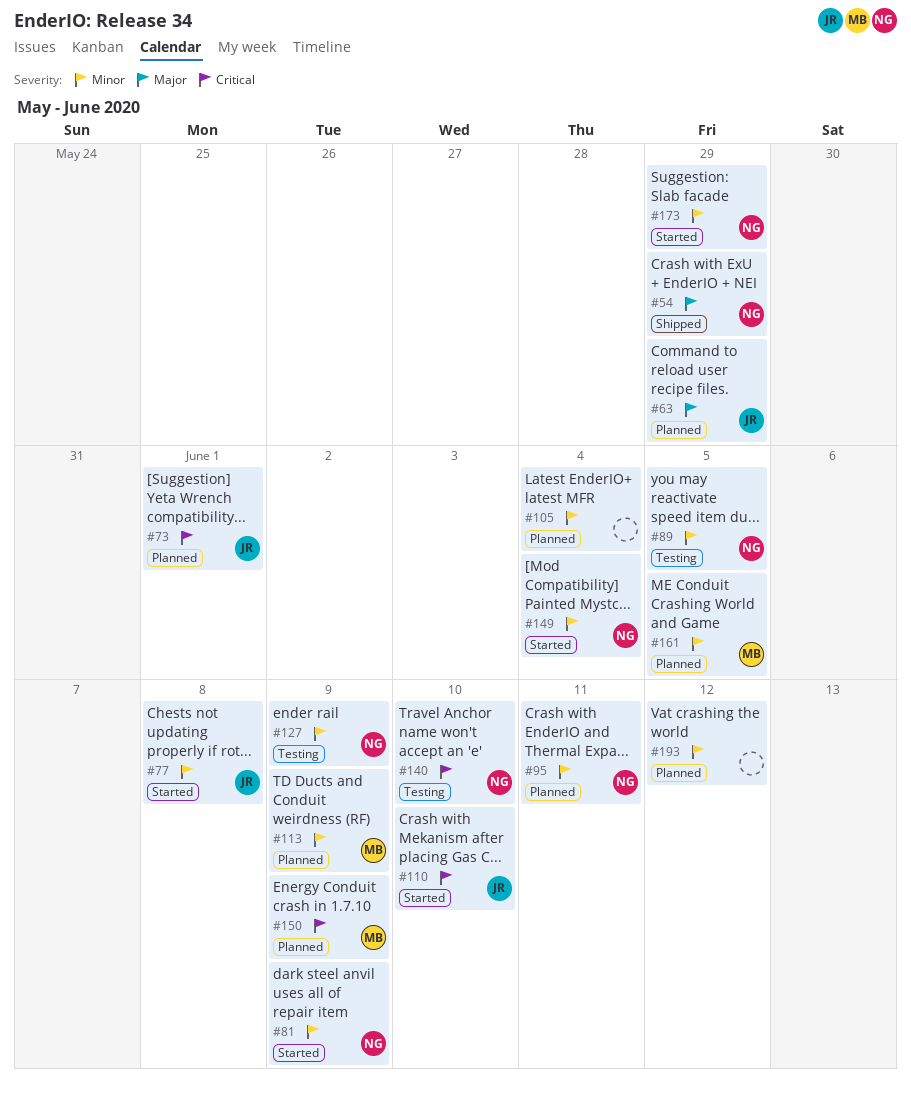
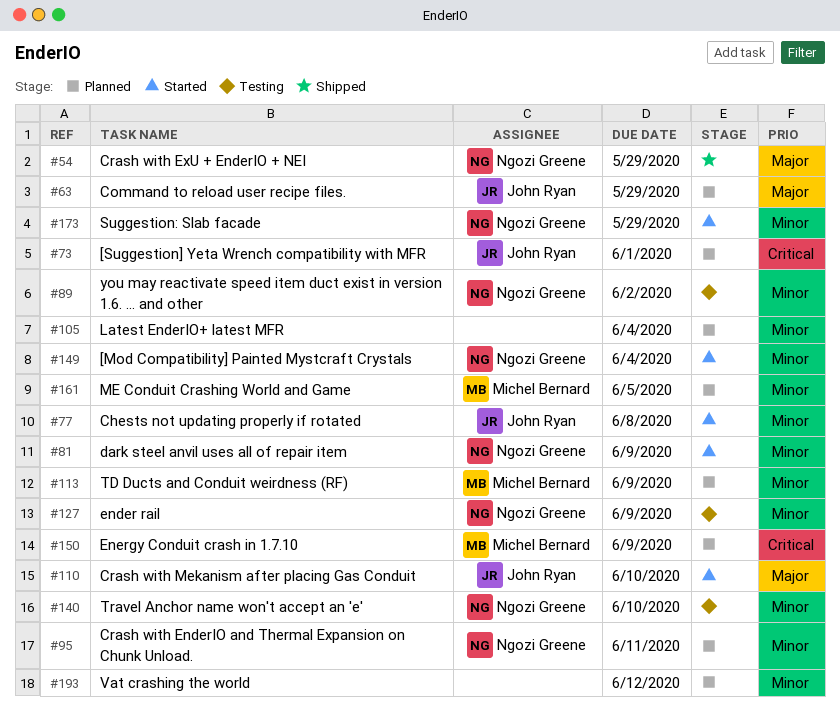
#89, due: Jun 5 -> Jun 2
#110, priority: Critical -> Major
#140, priority: Critical -> Minor

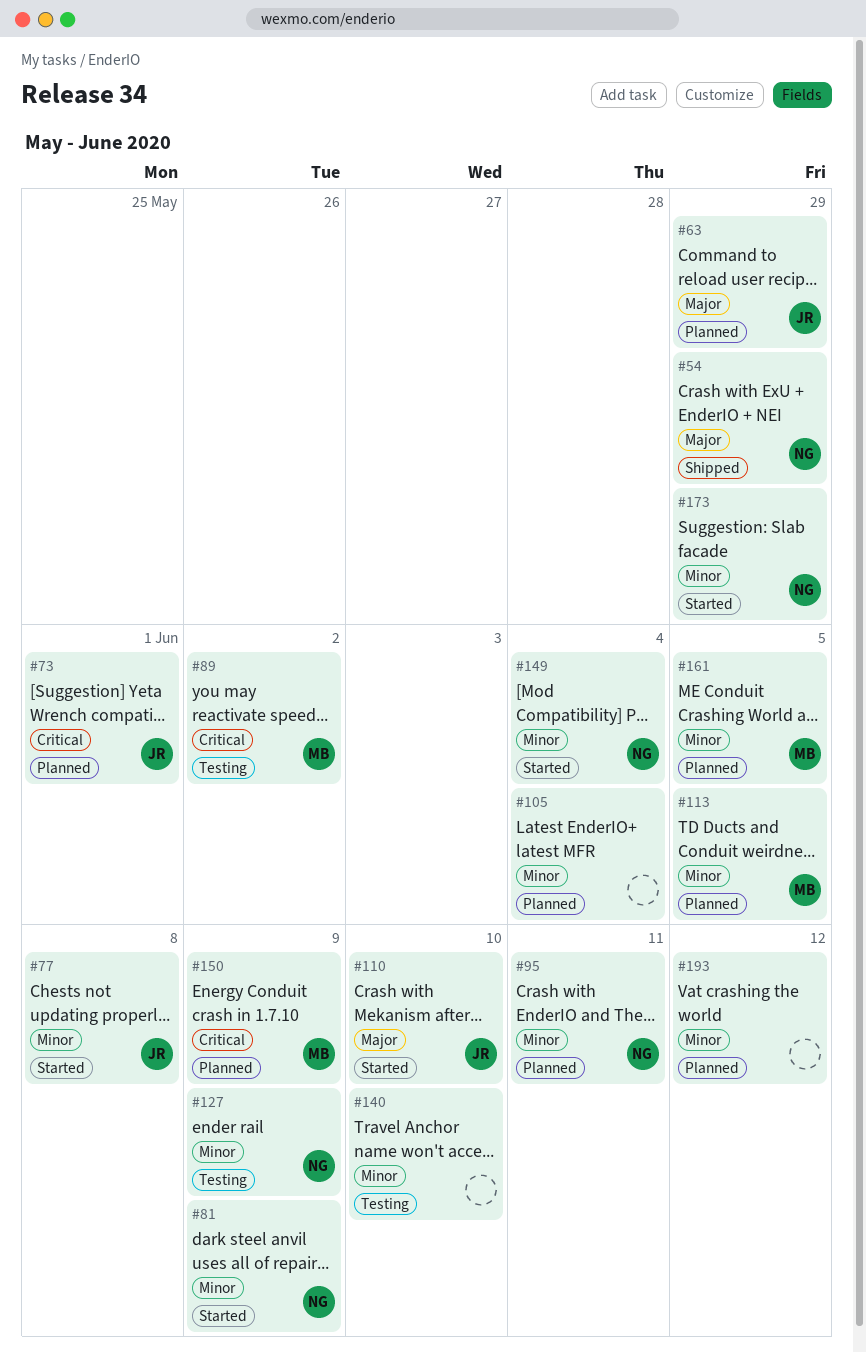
#89, owner: Ngozi Greene -> Michel Bernard
#89, priority: Minor -> Critical
#113, due: Jun 9 -> Jun 5
#140, owner: Ngozi Greene -> none

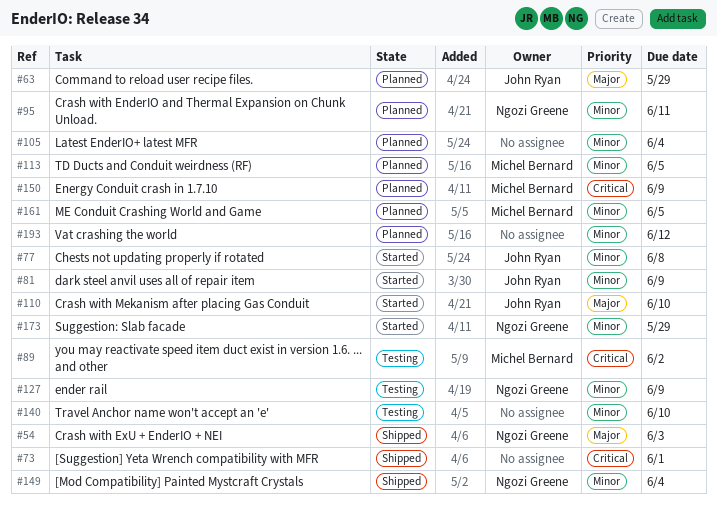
#54, due: May 29 -> Jun 3
#73, status: Planned -> Shipped
#73, owner: John Ryan -> none
#81, owner: Ngozi Greene -> John Ryan
#149, status: Started -> Shipped

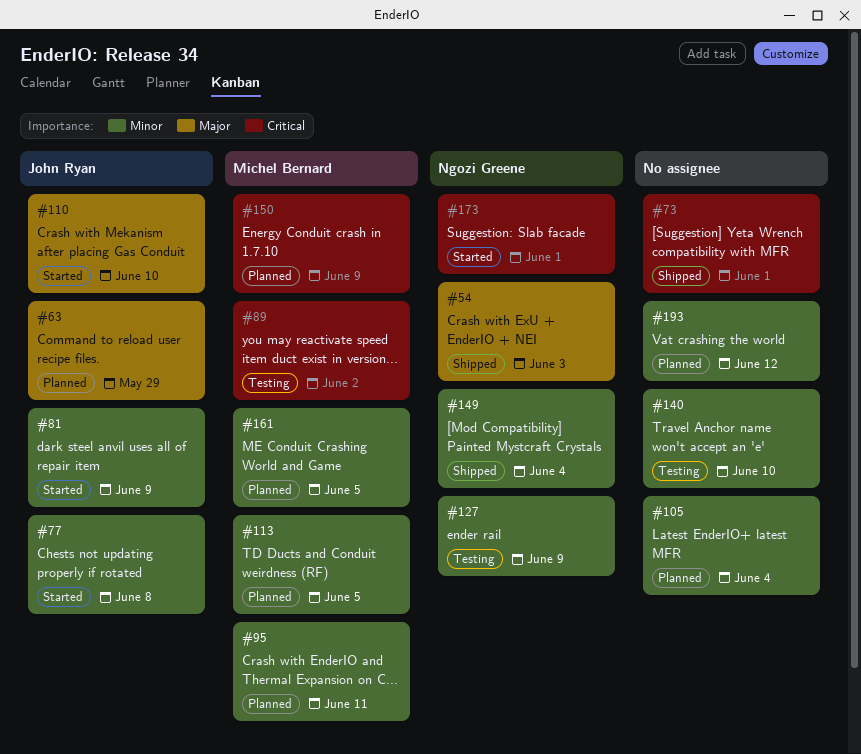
#95, owner: Ngozi Greene -> Michel Bernard
#173, priority: Minor -> Critical
#173, due: May 29 -> Jun 1

